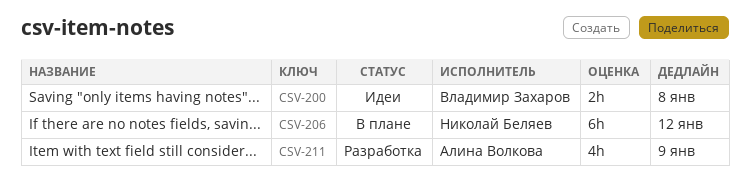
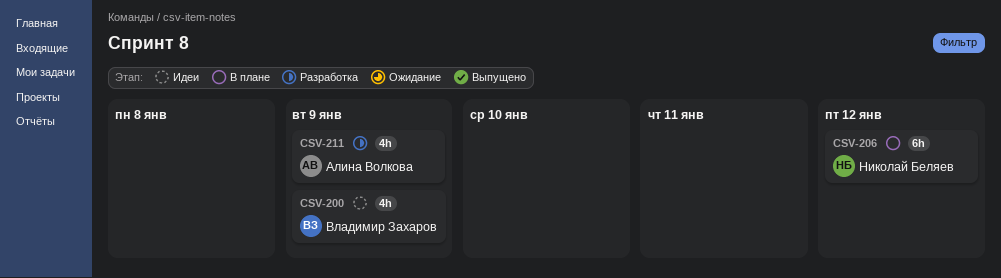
CSV-200, estimate: 2h -> 4h
CSV-200, due: Jan 8 -> Jan 9

